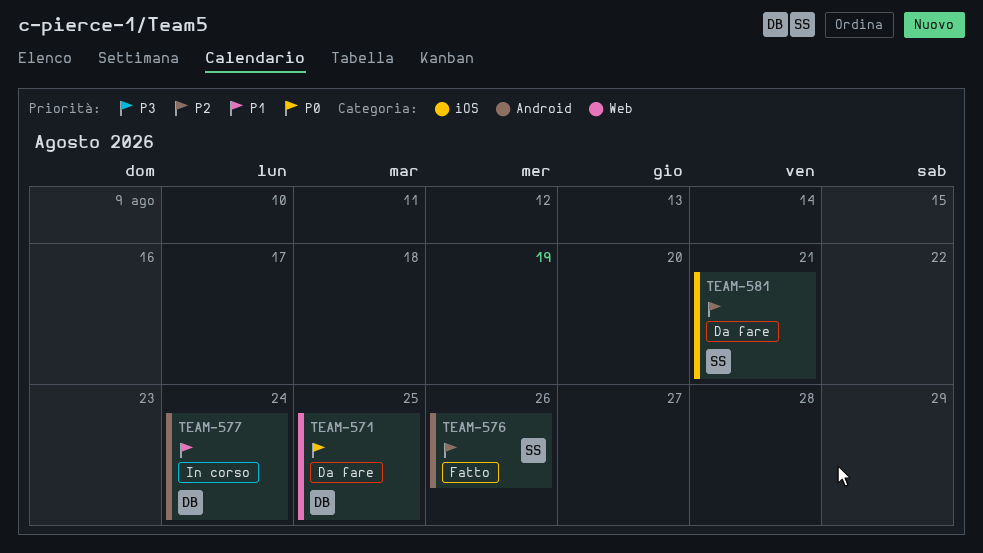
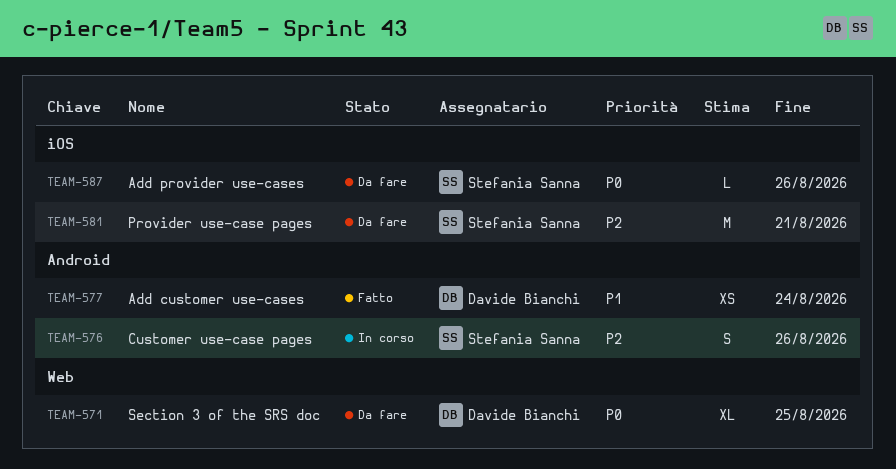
TEAM-576, status: Fatto -> In corso
TEAM-577, status: In corso -> Fatto
TEAM-587: none -> present

